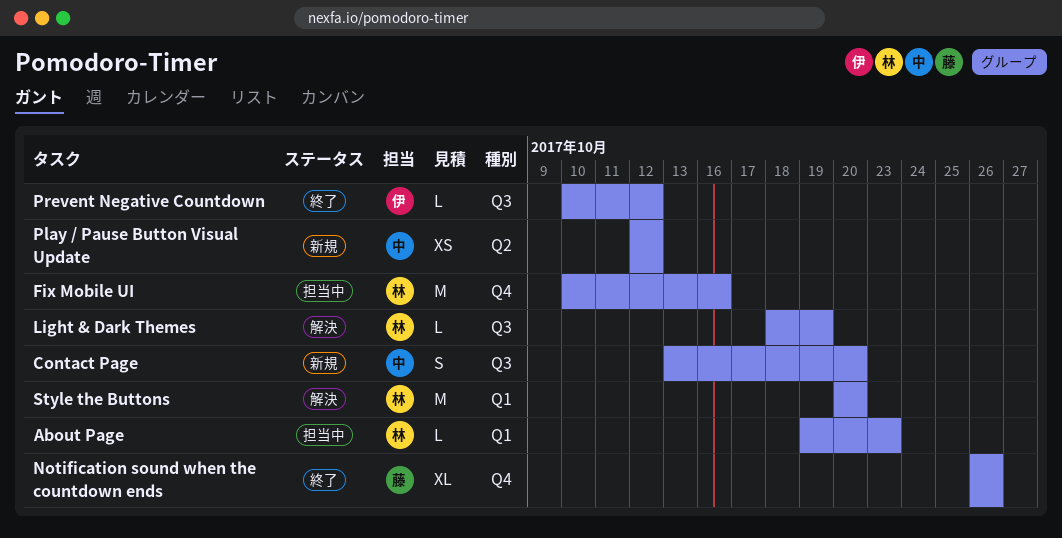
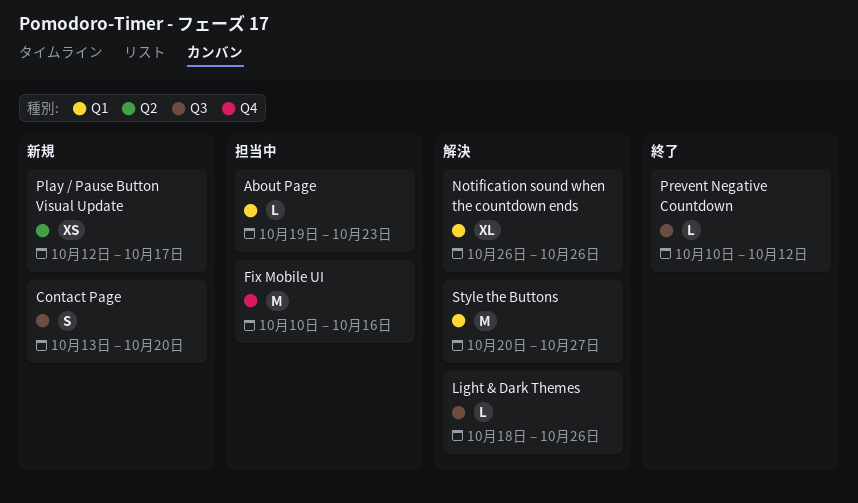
Light & Dark Themes, due: Oct 19 -> Oct 26
Notification sound when the countdown ends, status: 終了 -> 解決
Notification sound when the countdown ends, label: Q4 -> Q1
Play / Pause Button Visual Update, due: Oct 12 -> Oct 17
Style the Buttons, due: Oct 20 -> Oct 27

